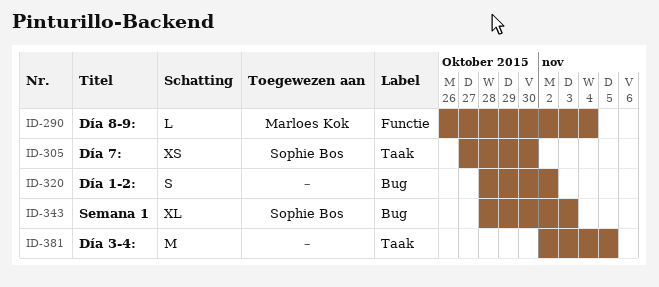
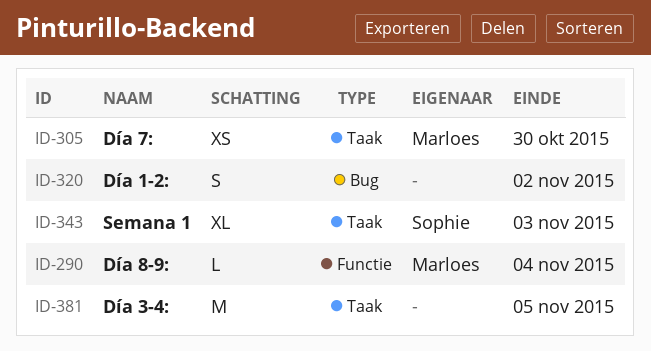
ID-305, owner: Sophie Bos -> Marloes Kok
ID-343, label: Bug -> Taak

